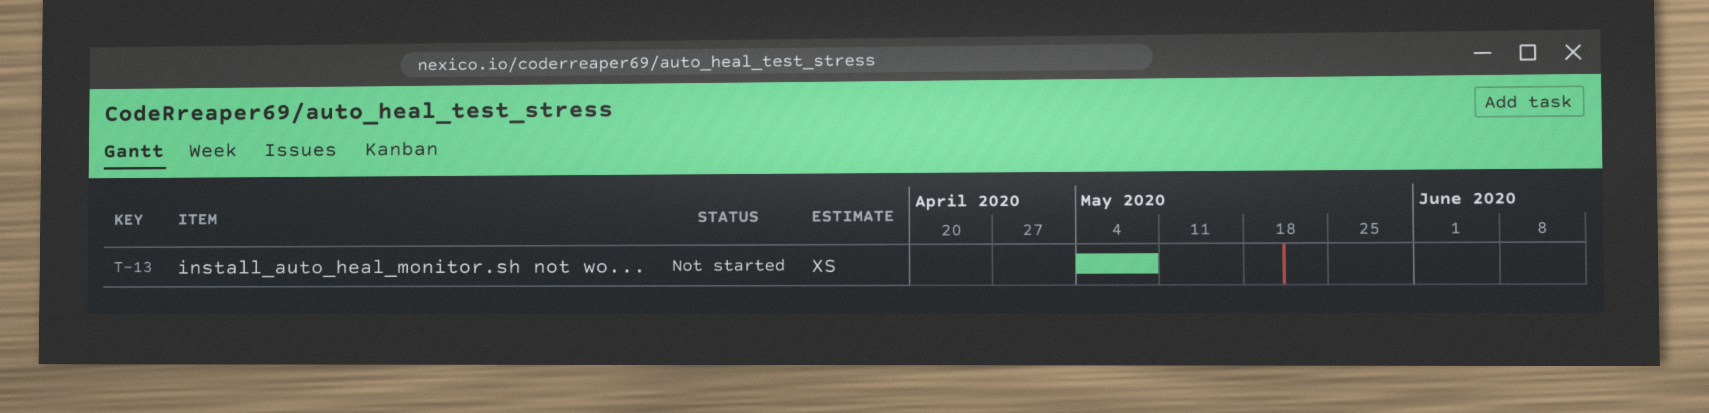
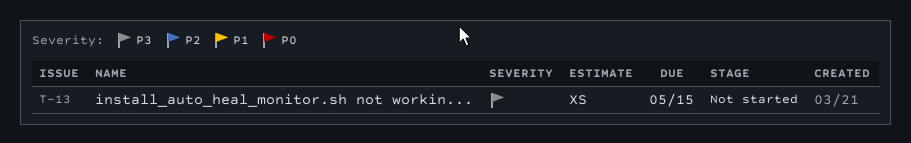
T-13, due: May 8 -> May 15

